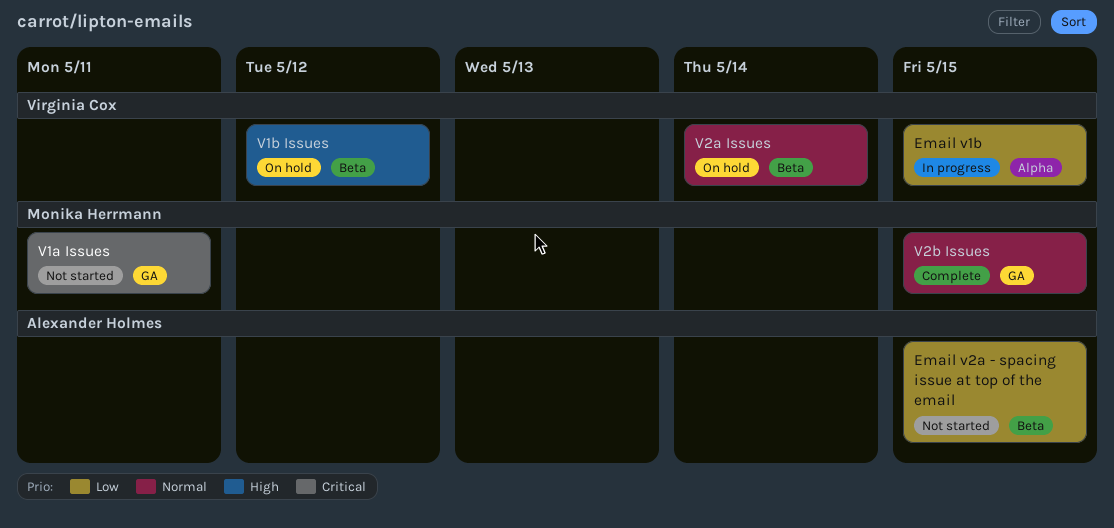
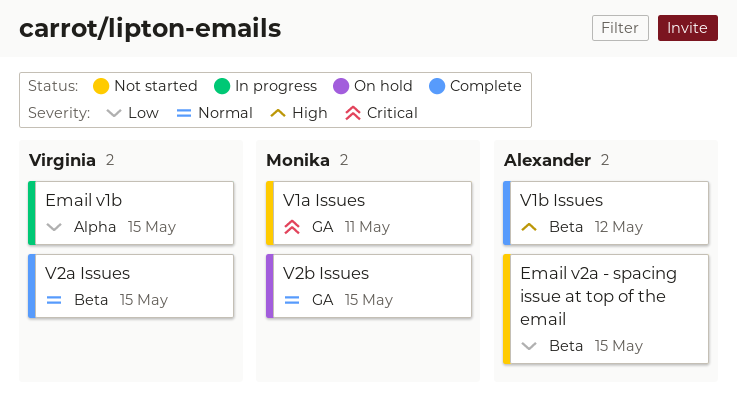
V1b Issues, status: On hold -> Complete
V1b Issues, owner: Virginia Cox -> Alexander Holmes
V2a Issues, status: On hold -> Complete
V2a Issues, due: May 14 -> May 15
V2b Issues, status: Complete -> On hold

